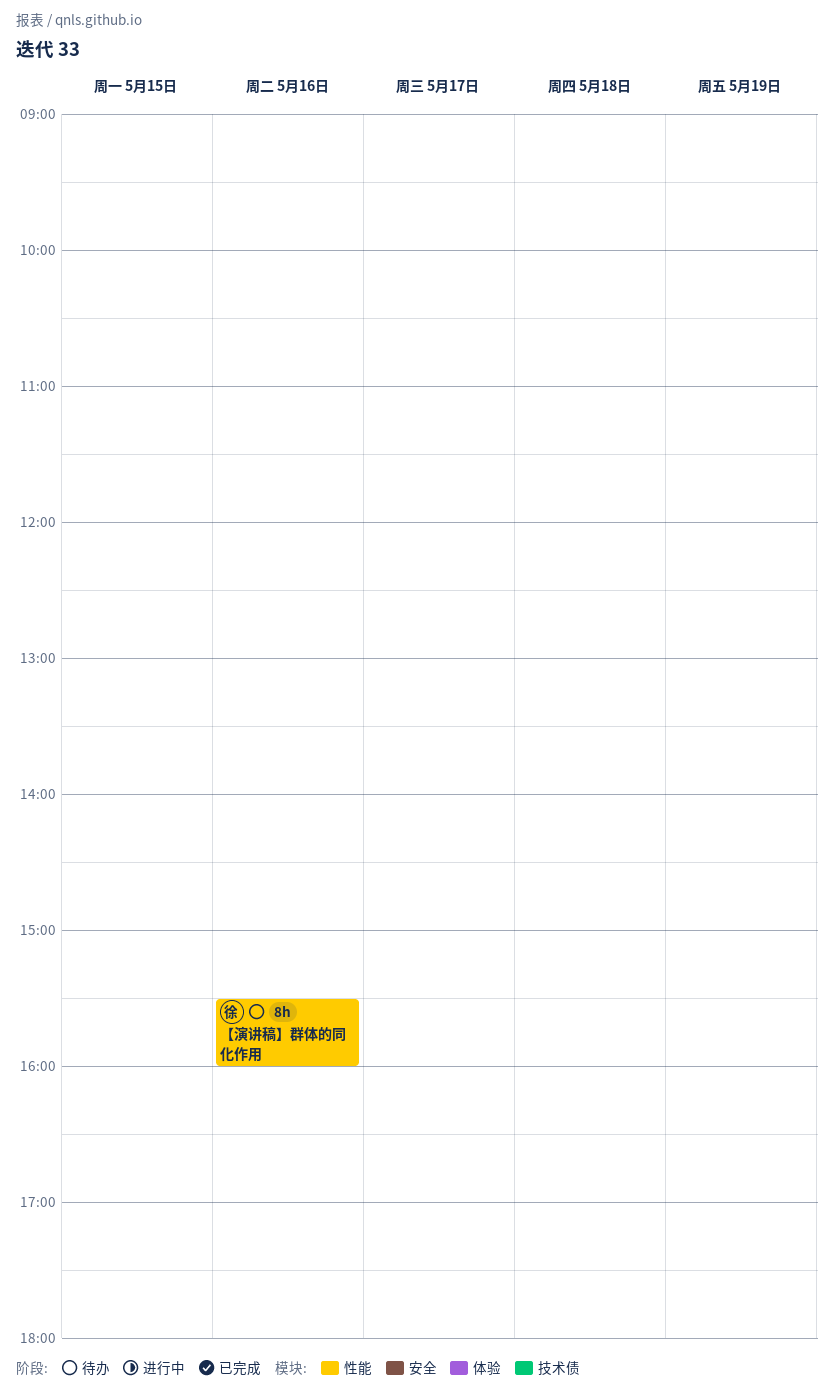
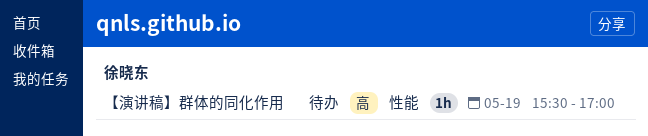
【演讲稿】群体的同化作用, estimate: 8h -> 1h
【演讲稿】群体的同化作用, day: May 16 -> May 19
【演讲稿】群体的同化作用, ends: 16:00 -> 17:00

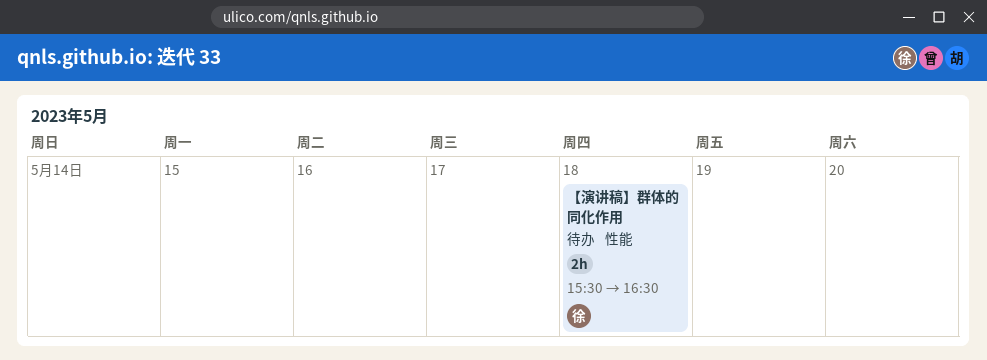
【演讲稿】群体的同化作用, estimate: 1h -> 2h
【演讲稿】群体的同化作用, day: May 19 -> May 18
【演讲稿】群体的同化作用, ends: 17:00 -> 16:30

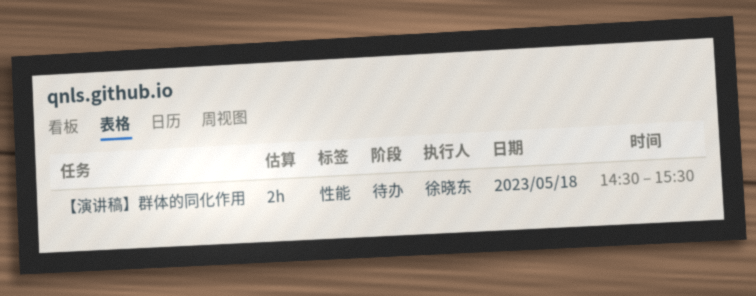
【演讲稿】群体的同化作用, begins: 15:30 -> 14:30
【演讲稿】群体的同化作用, ends: 16:30 -> 15:30

